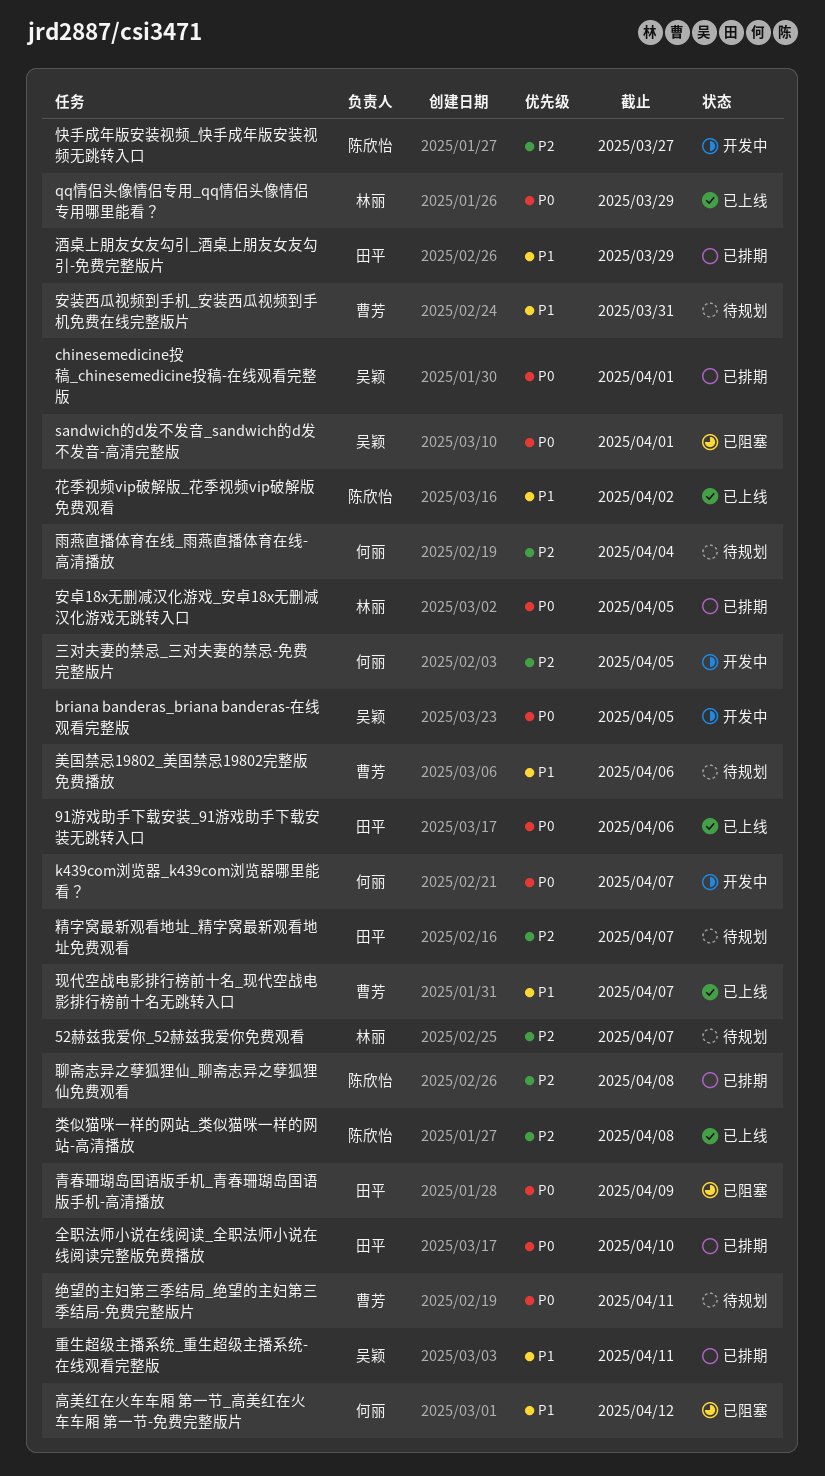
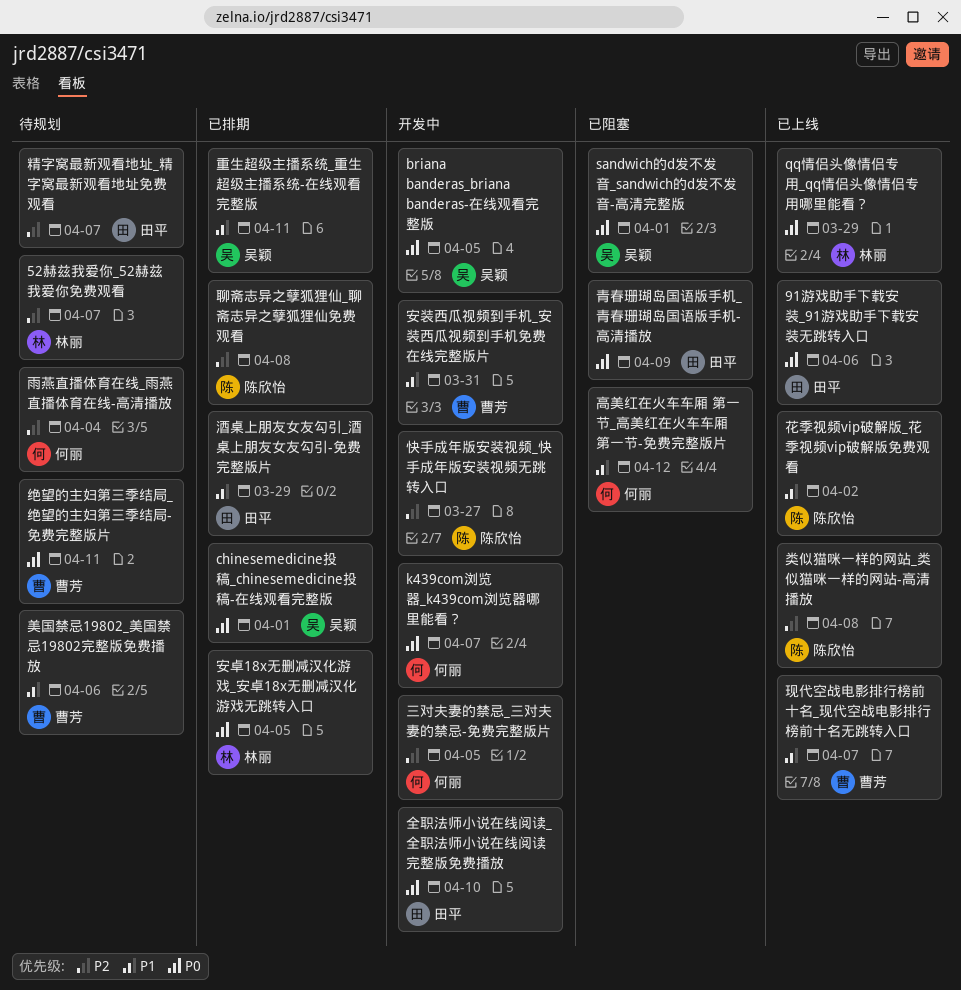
全职法师小说在线阅读_全职法师小说在线阅读完整版免费播放, status: 已排期 -> 开发中
安装西瓜视频到手机_安装西瓜视频到手机免费在线完整版片, status: 待规划 -> 开发中

